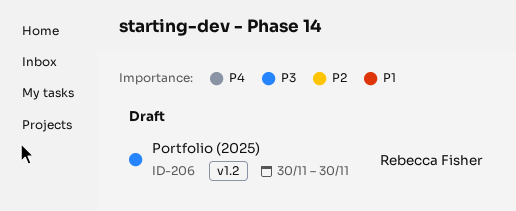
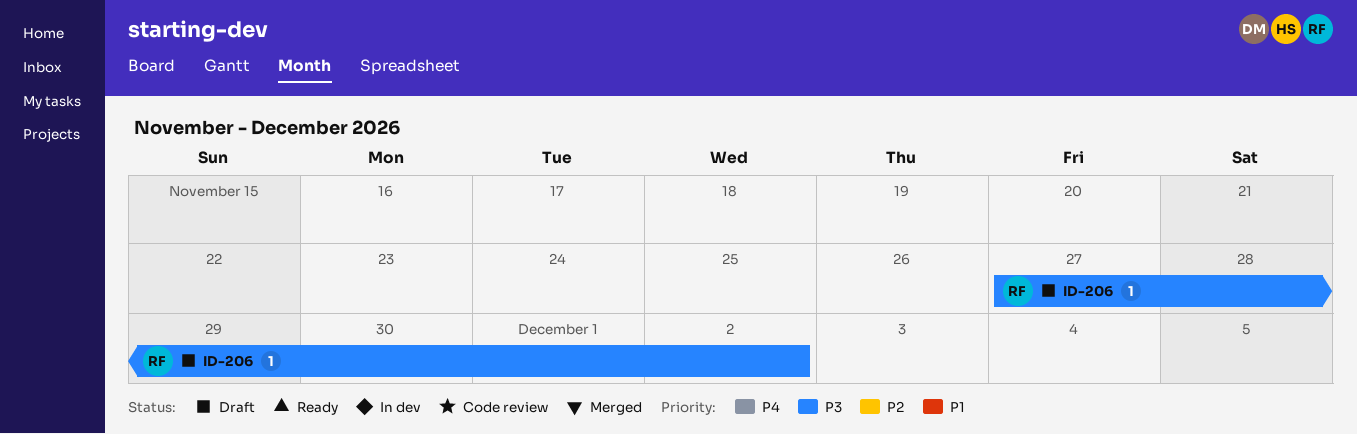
ID-206, start: Nov 30 -> Nov 27
ID-206, due: Nov 30 -> Dec 2

